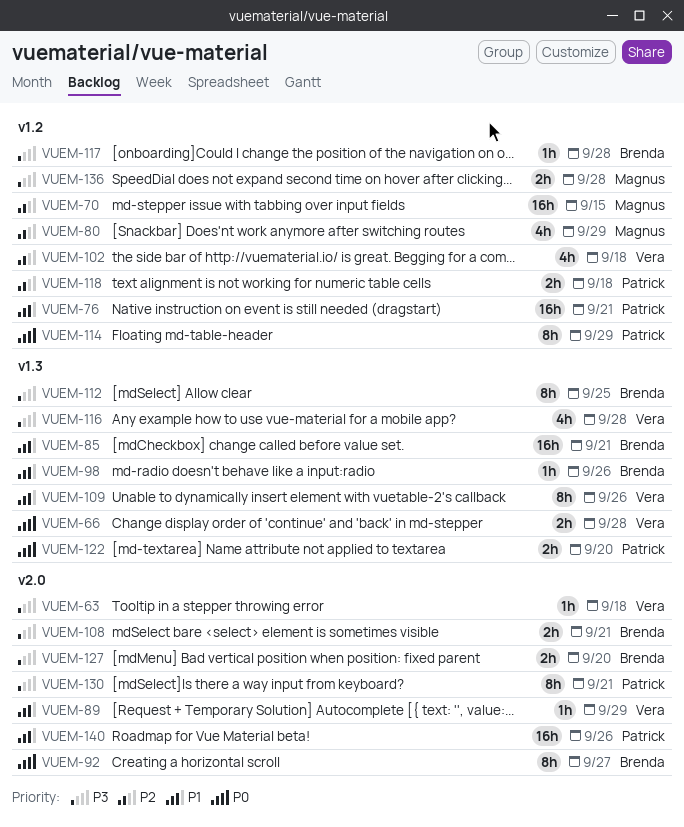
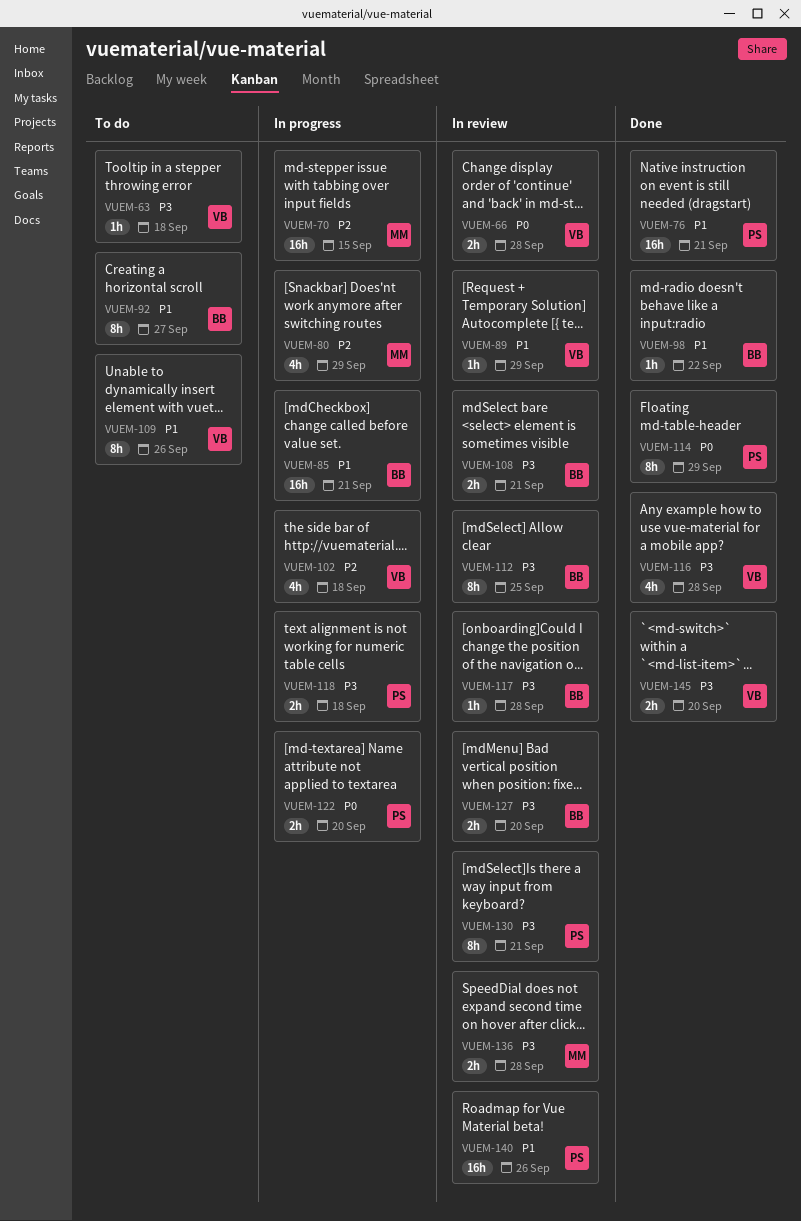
VUEM-92, priority: P0 -> P1
VUEM-98, due: Sep 26 -> Sep 22
VUEM-118, priority: P2 -> P3
VUEM-145: none -> present

